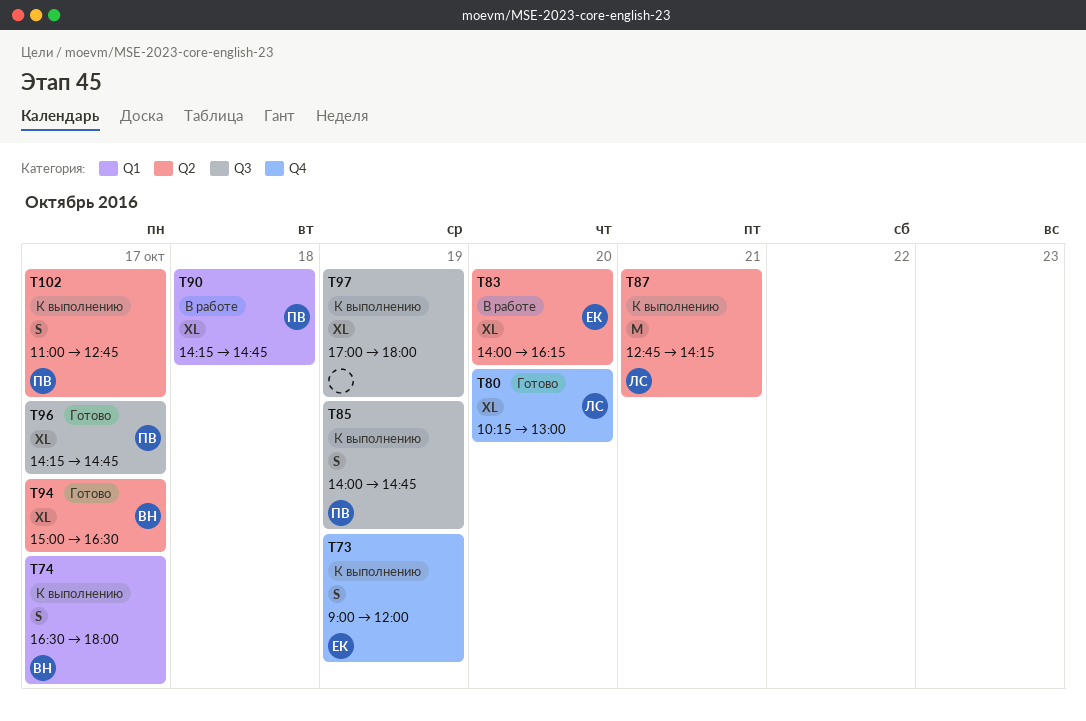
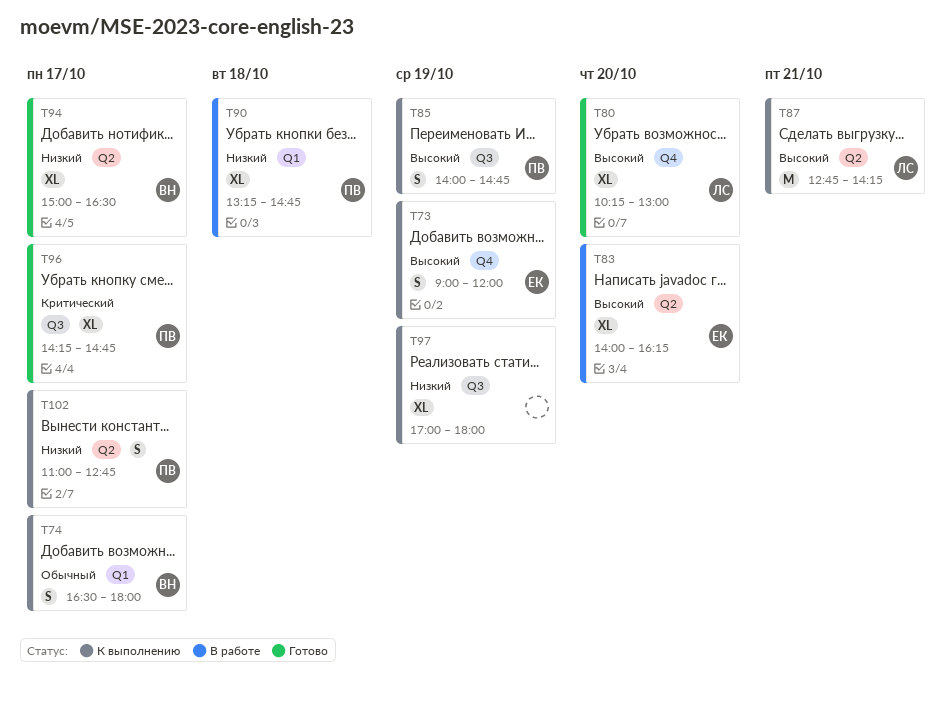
T90, begins: 14:15 -> 13:15

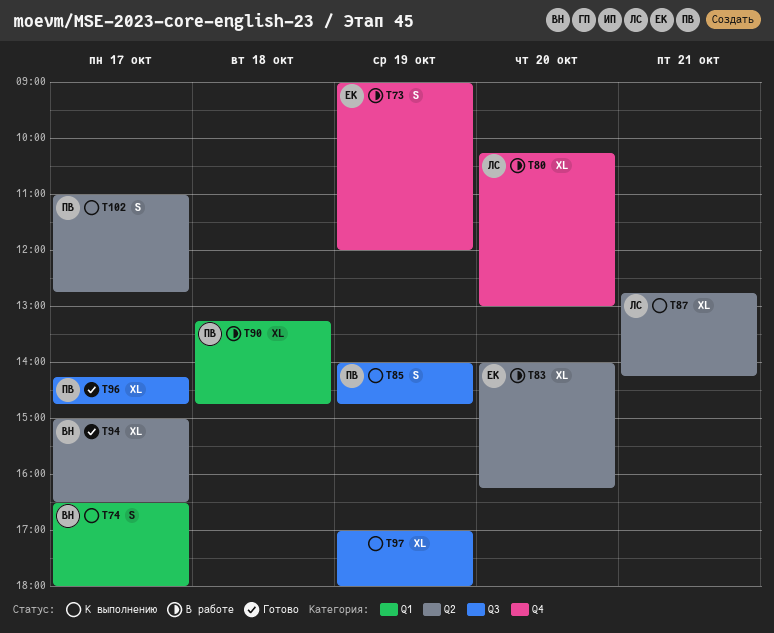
T73, status: К выполнению -> В работе
T80, status: Готово -> В работе
T87, estimate: M -> XL

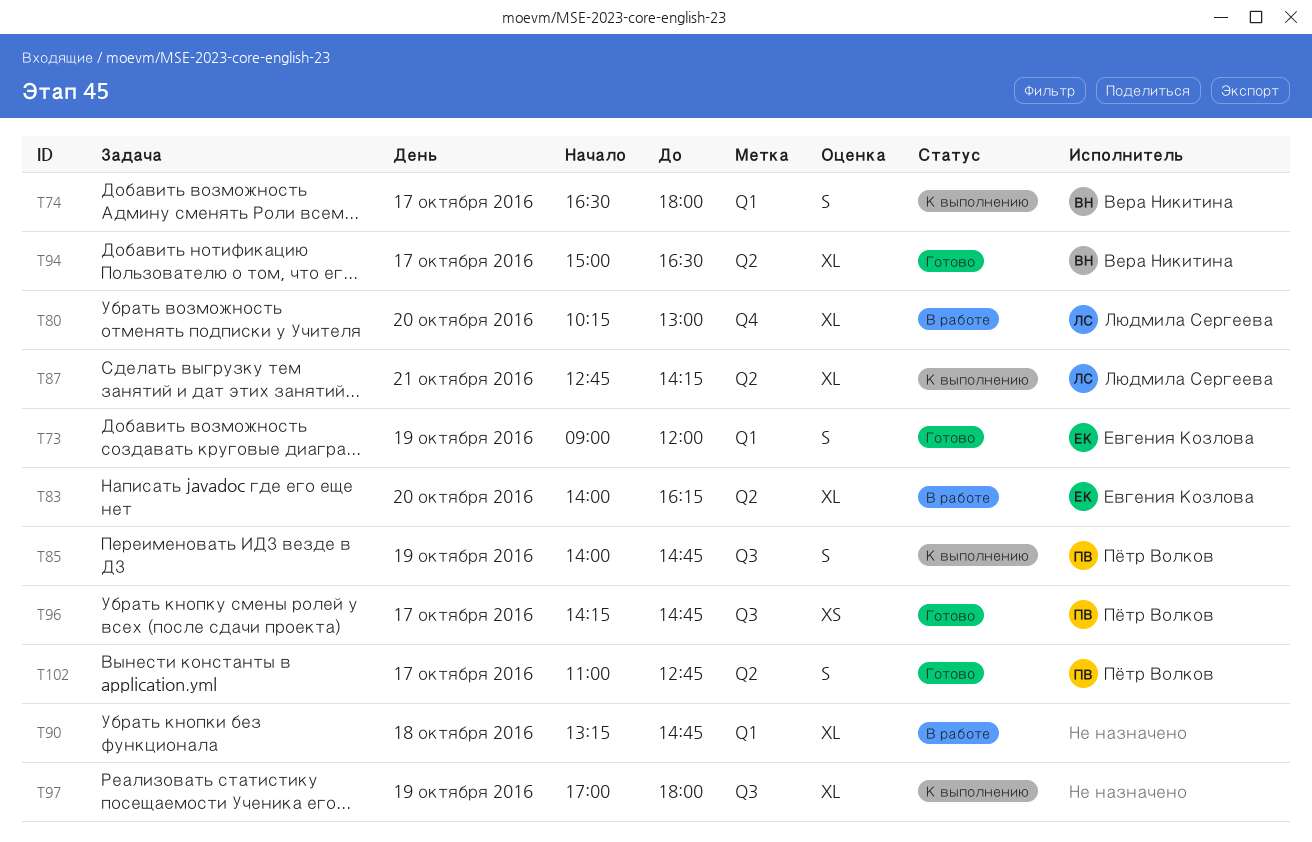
T73, status: В работе -> Готово
T73, label: Q4 -> Q1
T90, owner: Пётр Волков -> none
T96, estimate: XL -> XS
T102, status: К выполнению -> Готово

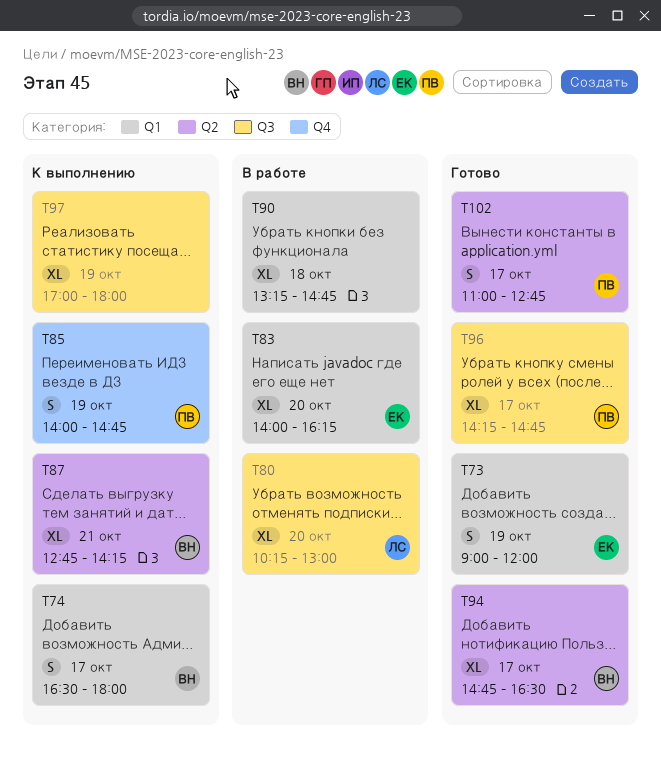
T80, label: Q4 -> Q3
T83, label: Q2 -> Q1
T85, label: Q3 -> Q4
T87, owner: Людмила Сергеева -> Вера Никитина
T94, begins: 15:00 -> 14:45
T96, estimate: XS -> XL

